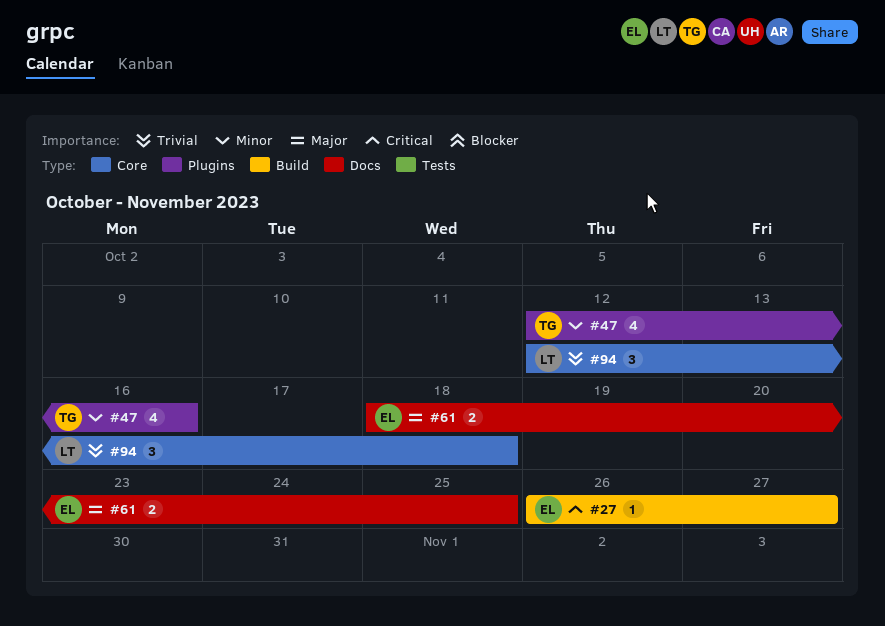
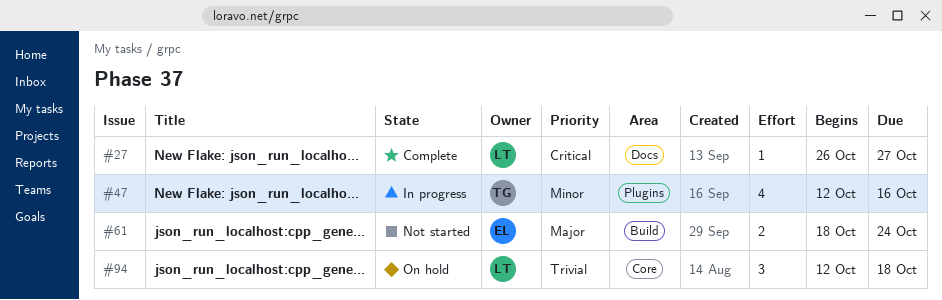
#27, owner: EL -> LT
#27, label: Build -> Docs
#61, label: Docs -> Build
#61, due: Oct 25 -> Oct 24

